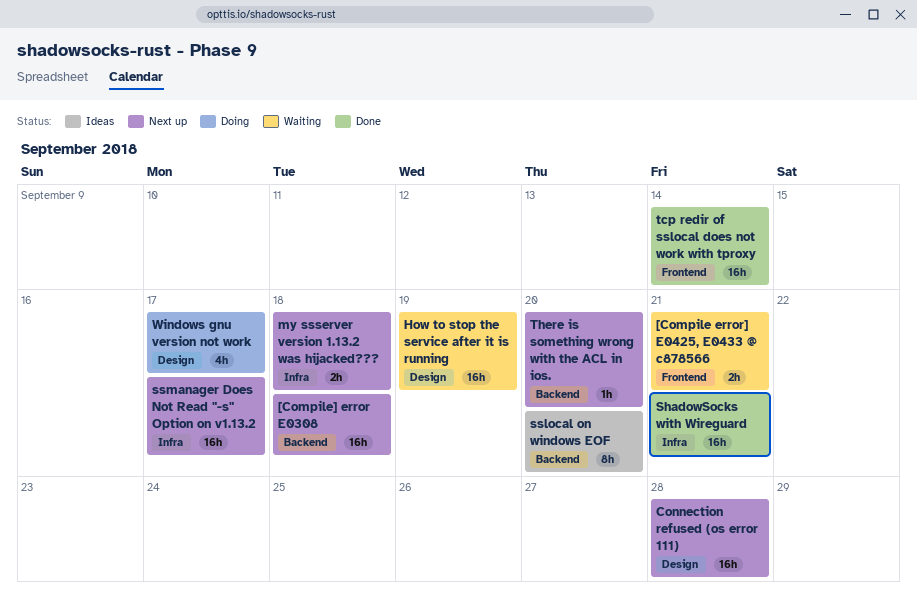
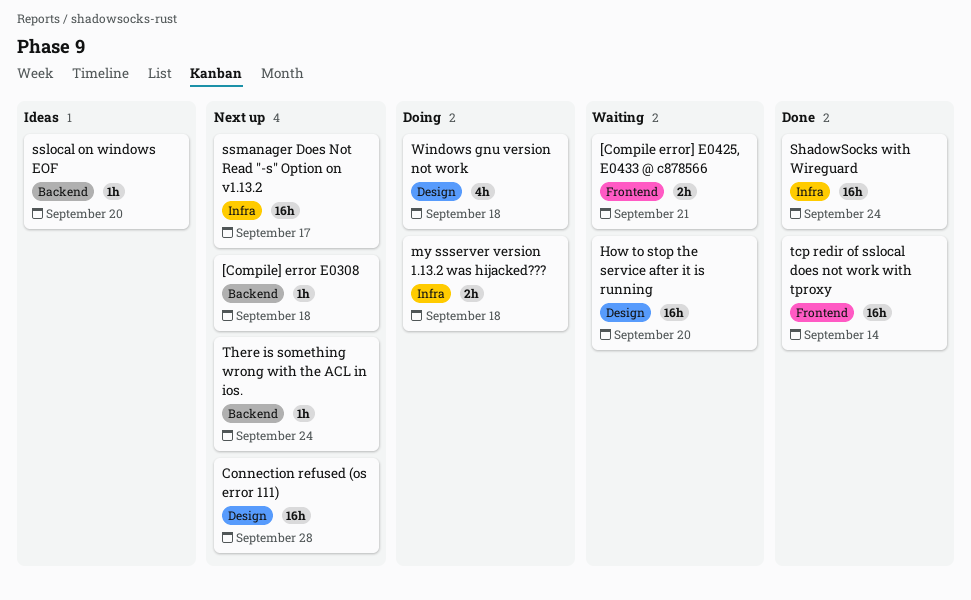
[Compile] error E0308, estimate: 16h -> 1h
How to stop the service after it is running, due: Sep 19 -> Sep 20
my ssserver version 1.13.2 was hijacked???, status: Next up -> Doing
ShadowSocks with Wireguard, due: Sep 21 -> Sep 24
sslocal on windows EOF, estimate: 8h -> 1h
There is something wrong with the ACL in ios., due: Sep 20 -> Sep 24
Windows gnu version not work, due: Sep 17 -> Sep 18

